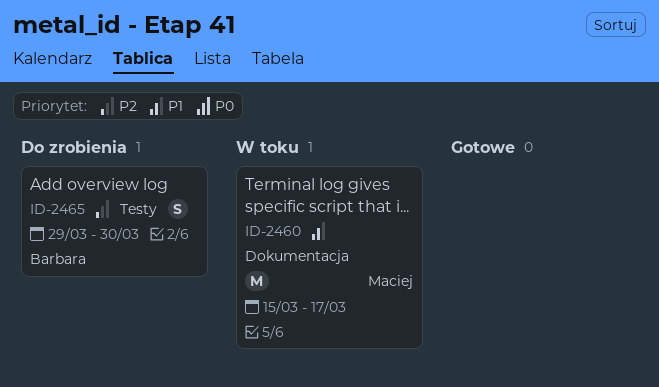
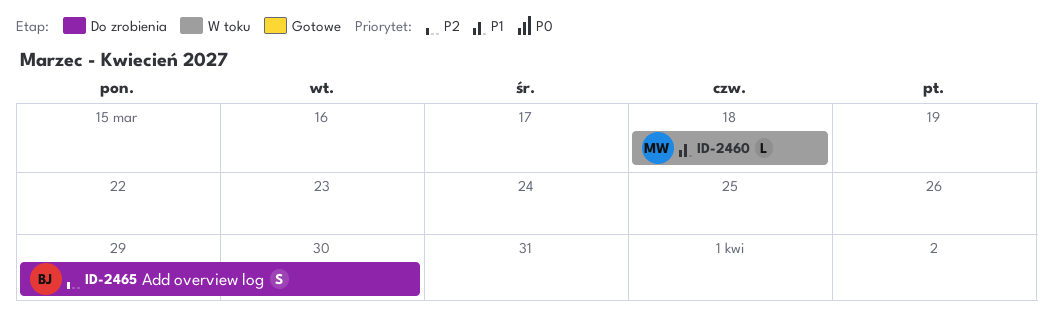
ID-2460, estimate: M -> L
ID-2460, start: Mar 15 -> Mar 18
ID-2460, due: Mar 17 -> Mar 18

